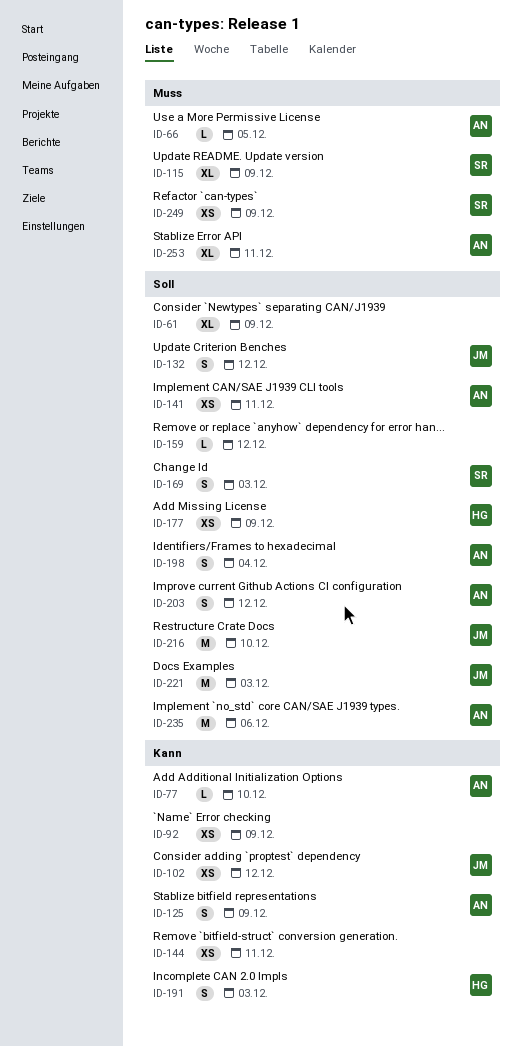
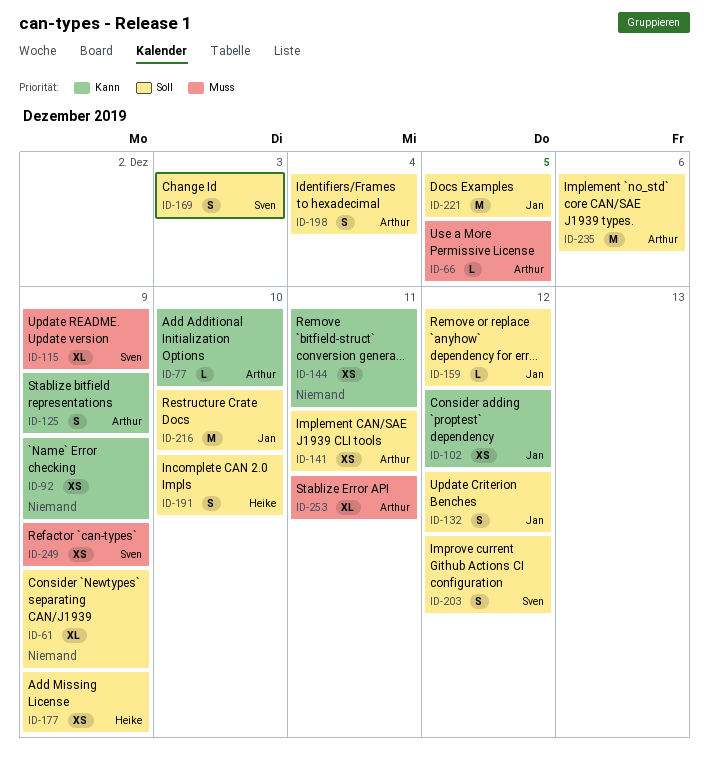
ID-159, owner: none -> Jan
ID-191, priority: Kann -> Soll
ID-191, due: Dec 3 -> Dec 10
ID-203, owner: Arthur -> Sven
ID-221, due: Dec 3 -> Dec 5

